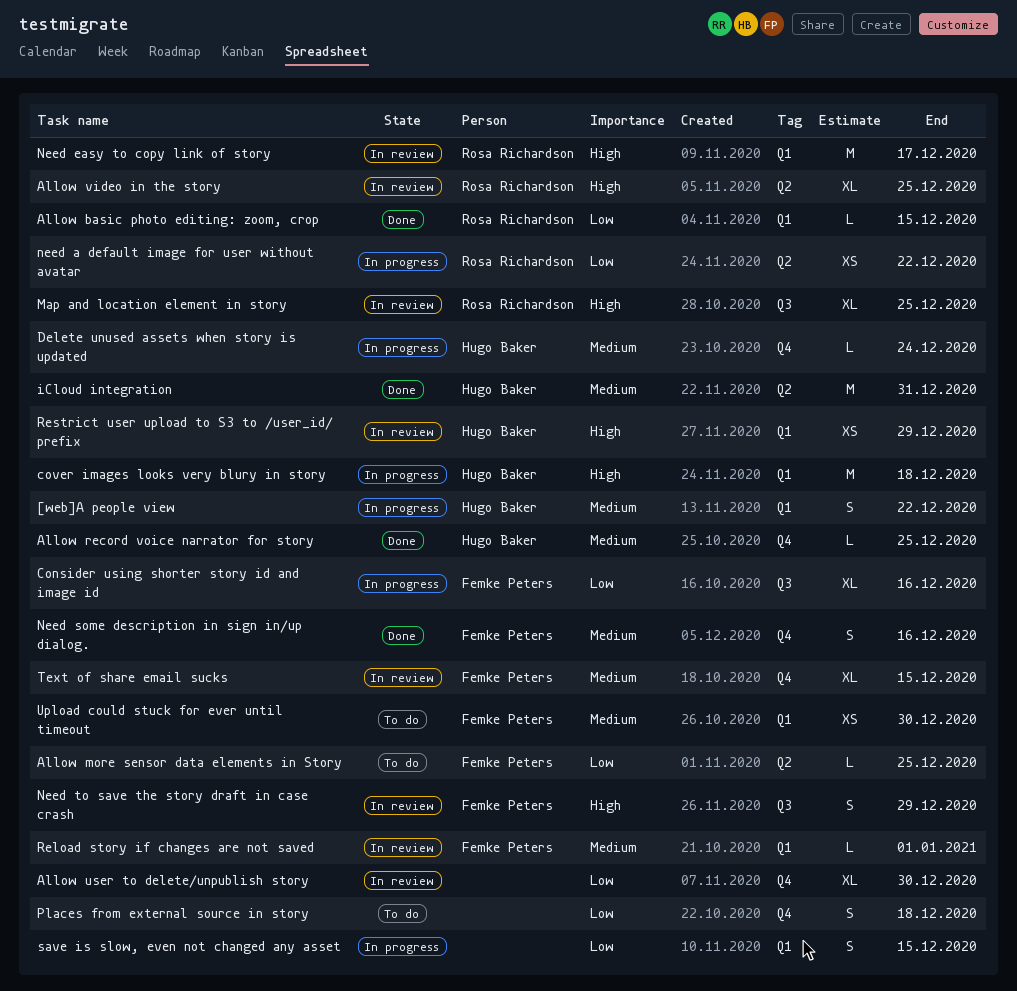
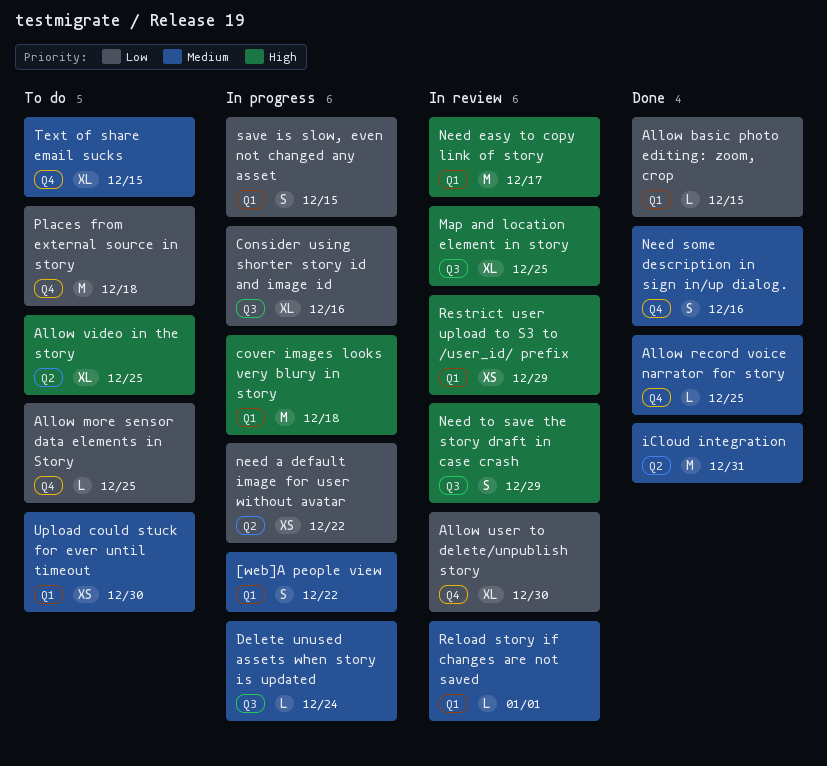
Allow more sensor data elements in Story, label: Q2 -> Q4
Allow video in the story, status: In review -> To do
Delete unused assets when story is updated, label: Q4 -> Q3
Places from external source in story, estimate: S -> M
Text of share email sucks, status: In review -> To do

